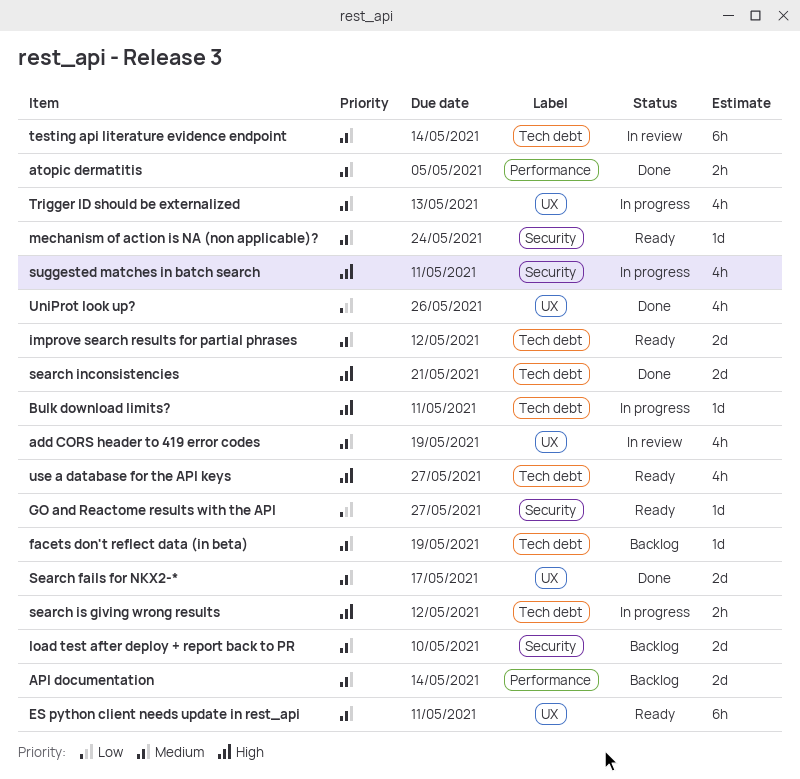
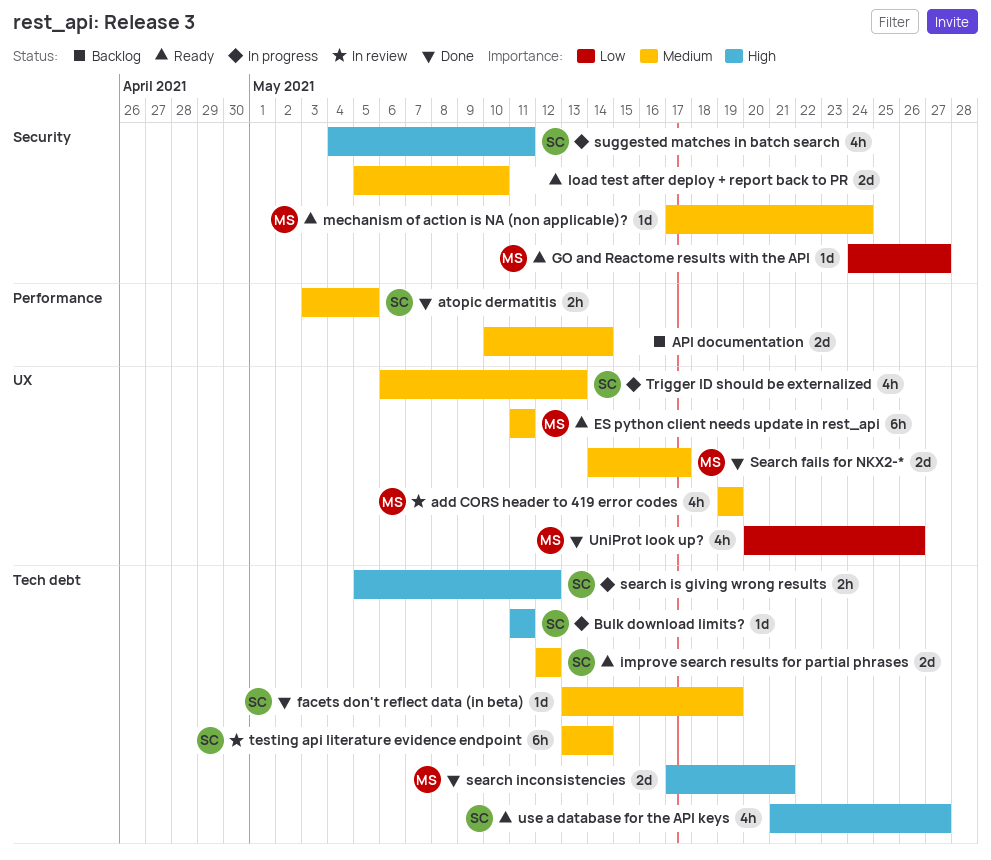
facets don't reflect data (in beta), status: Backlog -> Done
load test after deploy + report back to PR, status: Backlog -> Ready

